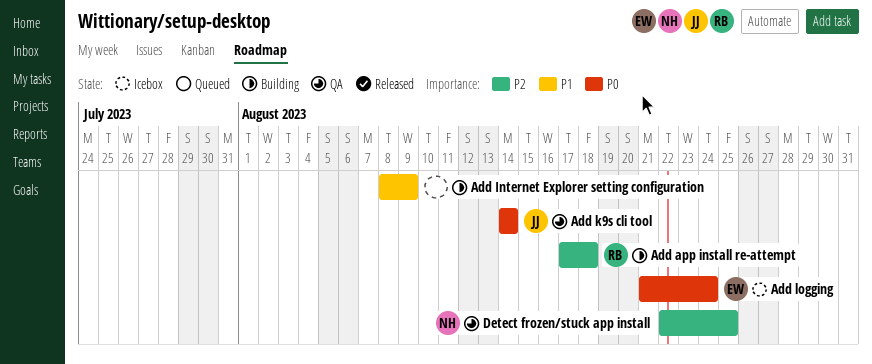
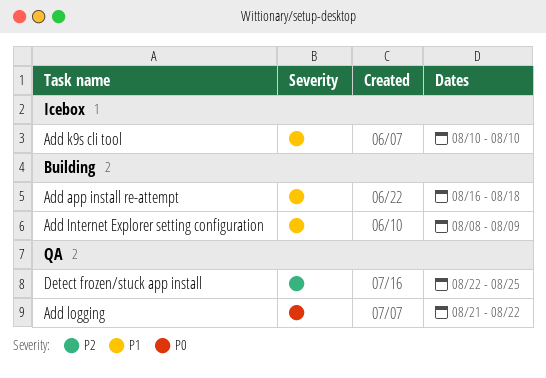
Add app install re-attempt, priority: P2 -> P1
Add app install re-attempt, start: Aug 17 -> Aug 16
Add k9s cli tool, status: QA -> Icebox
Add k9s cli tool, priority: P0 -> P1
Add k9s cli tool, start: Aug 14 -> Aug 10
Add k9s cli tool, due: Aug 14 -> Aug 10
Add logging, status: Icebox -> QA
Add logging, due: Aug 24 -> Aug 22

